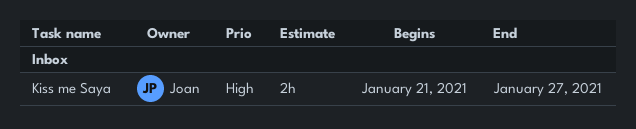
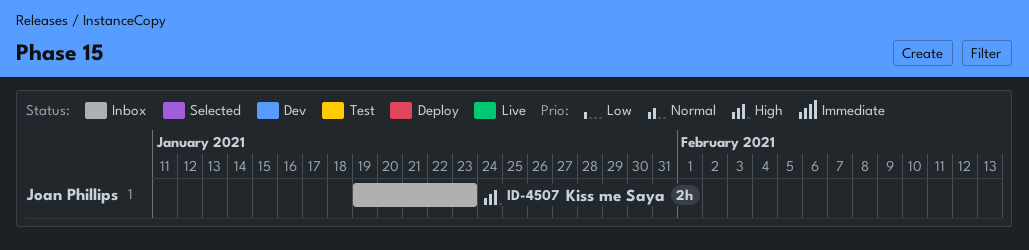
Kiss me Saya, start: Jan 21 -> Jan 19
Kiss me Saya, due: Jan 27 -> Jan 23

